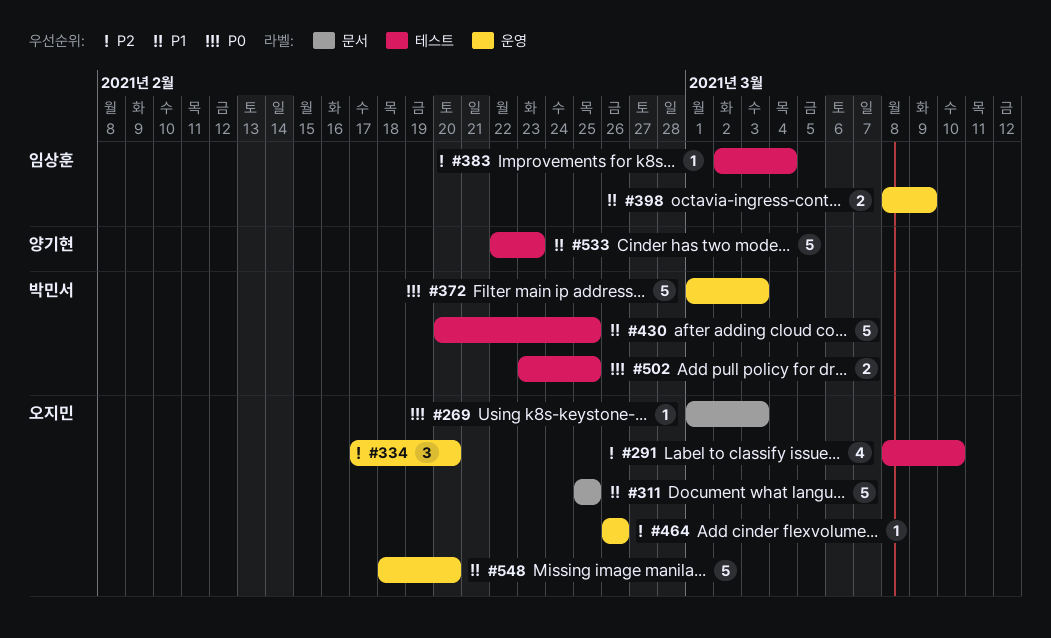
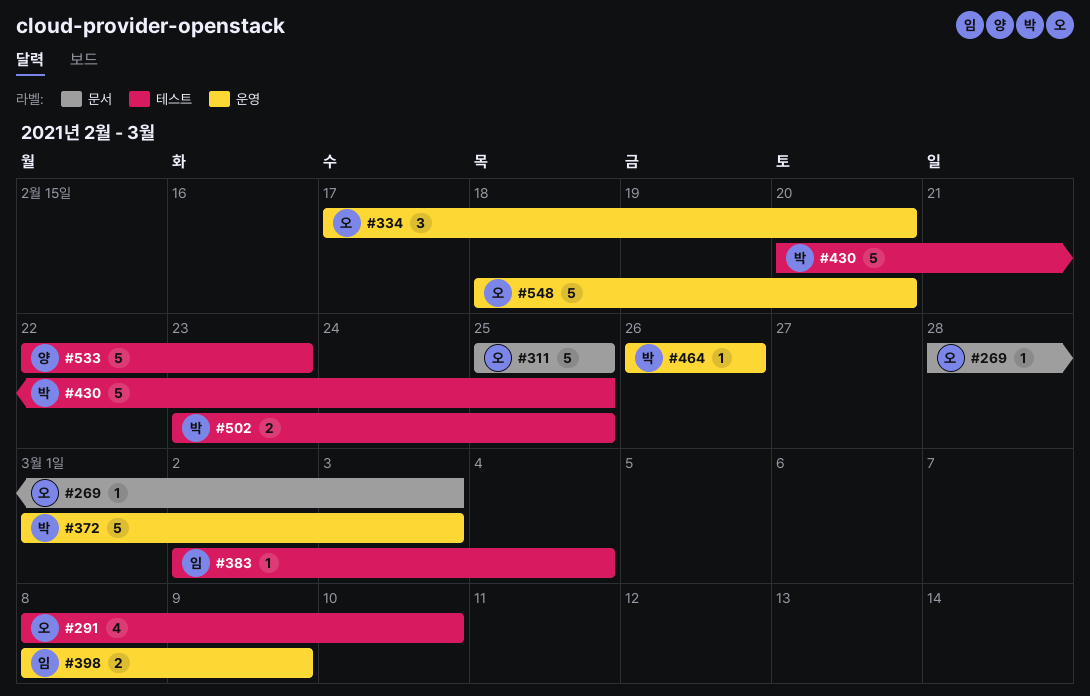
#269, start: Mar 1 -> Feb 28
#464, owner: 오지민 -> 박민서

